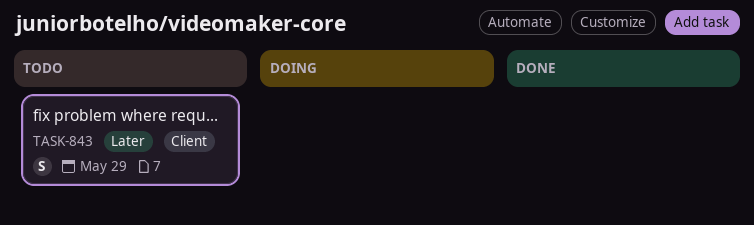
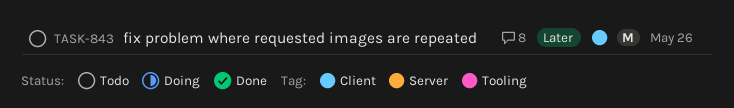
TASK-843, estimate: S -> M
TASK-843, due: May 29 -> May 26

